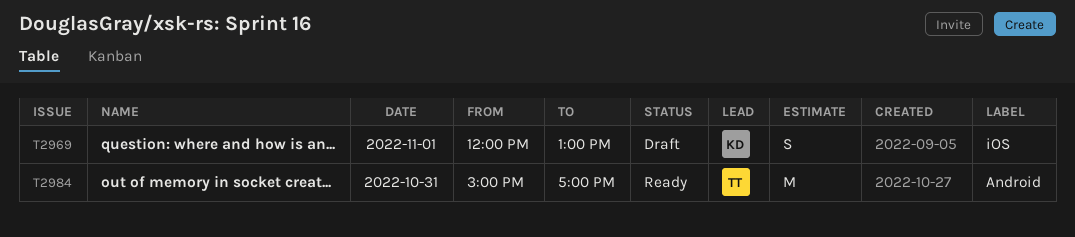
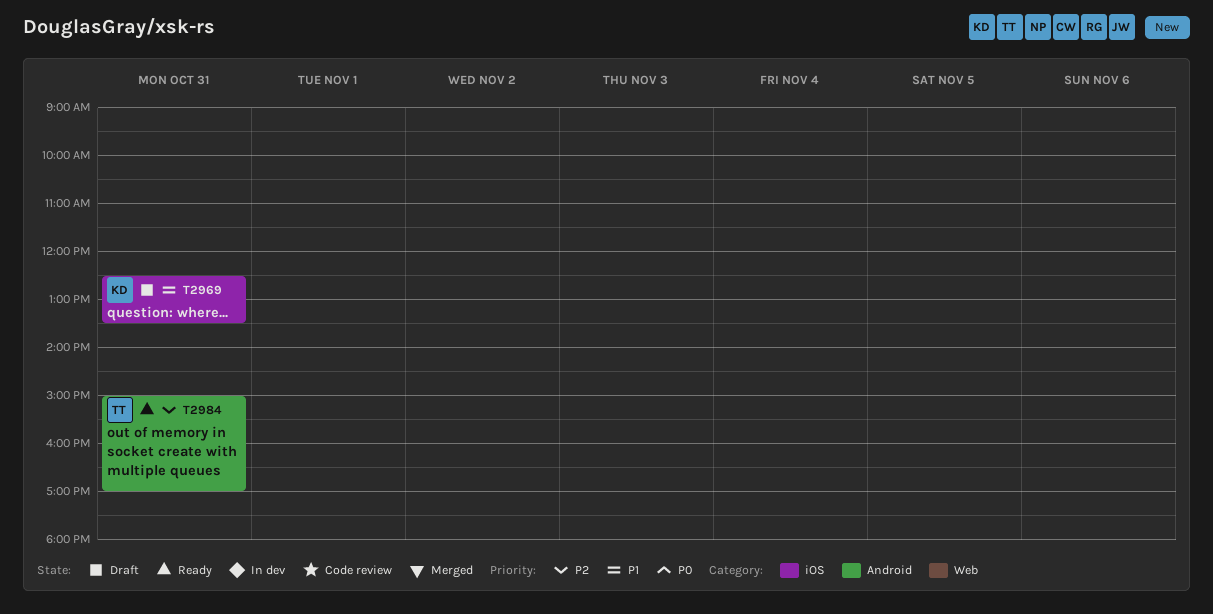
T2969, day: Nov 1 -> Oct 31
T2969, begins: 12:00 -> 12:30
T2969, ends: 13:00 -> 13:30

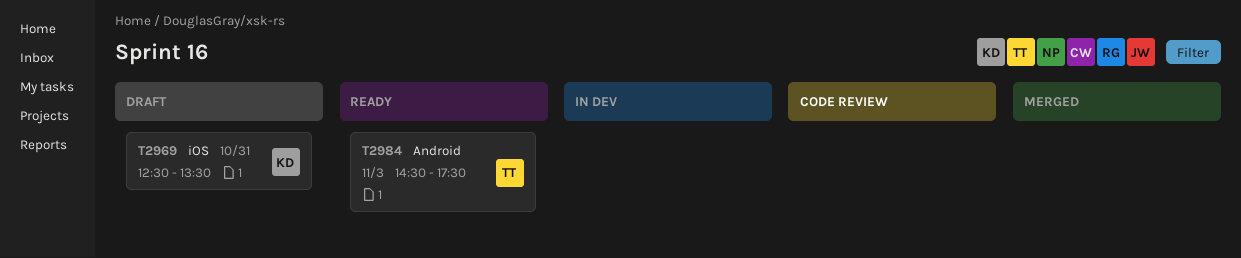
T2984, day: Oct 31 -> Nov 3
T2984, begins: 15:00 -> 14:30
T2984, ends: 17:00 -> 17:30

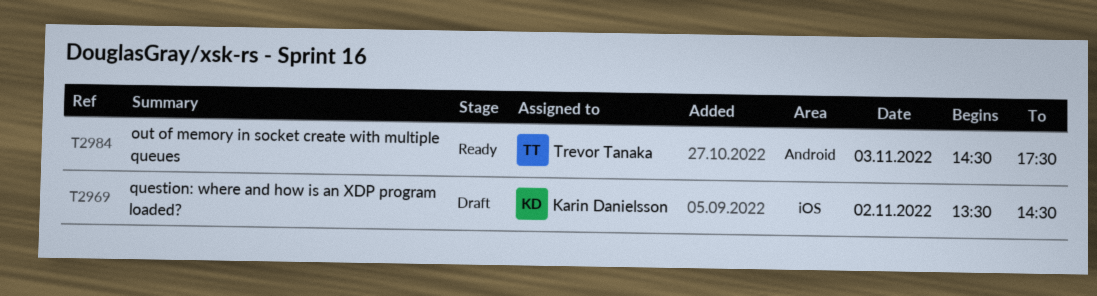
T2969, day: Oct 31 -> Nov 2
T2969, begins: 12:30 -> 13:30
T2969, ends: 13:30 -> 14:30

